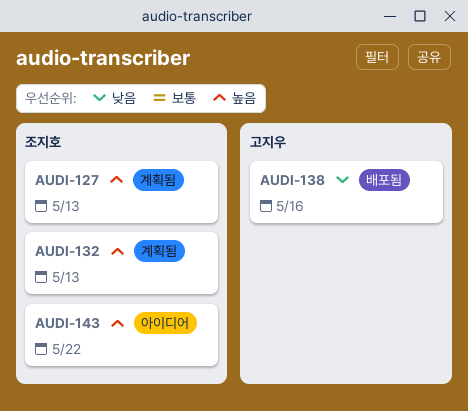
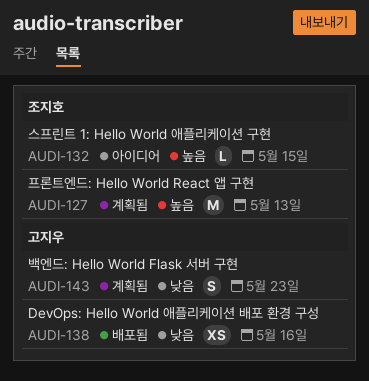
AUDI-132, status: 계획됨 -> 아이디어
AUDI-132, due: May 13 -> May 15
AUDI-143, status: 아이디어 -> 계획됨
AUDI-143, owner: 조지호 -> 고지우
AUDI-143, priority: 높음 -> 낮음
AUDI-143, due: May 22 -> May 23

